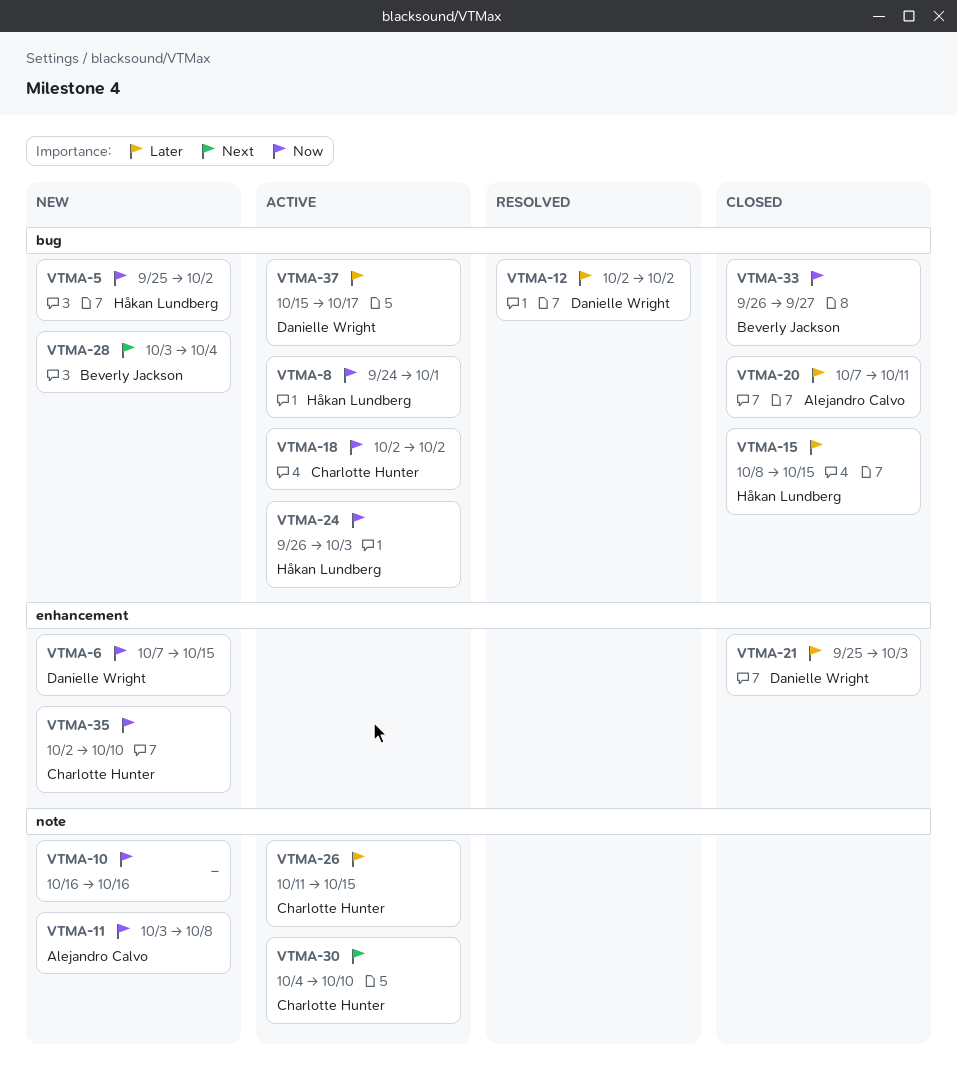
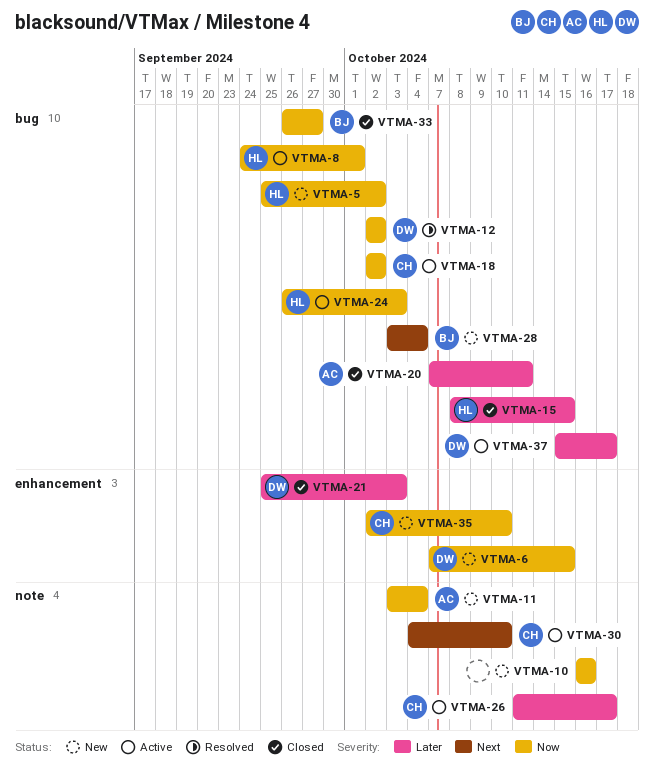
VTMA-11, due: Oct 8 -> Oct 4
VTMA-12, priority: Later -> Now
VTMA-26, due: Oct 15 -> Oct 17

